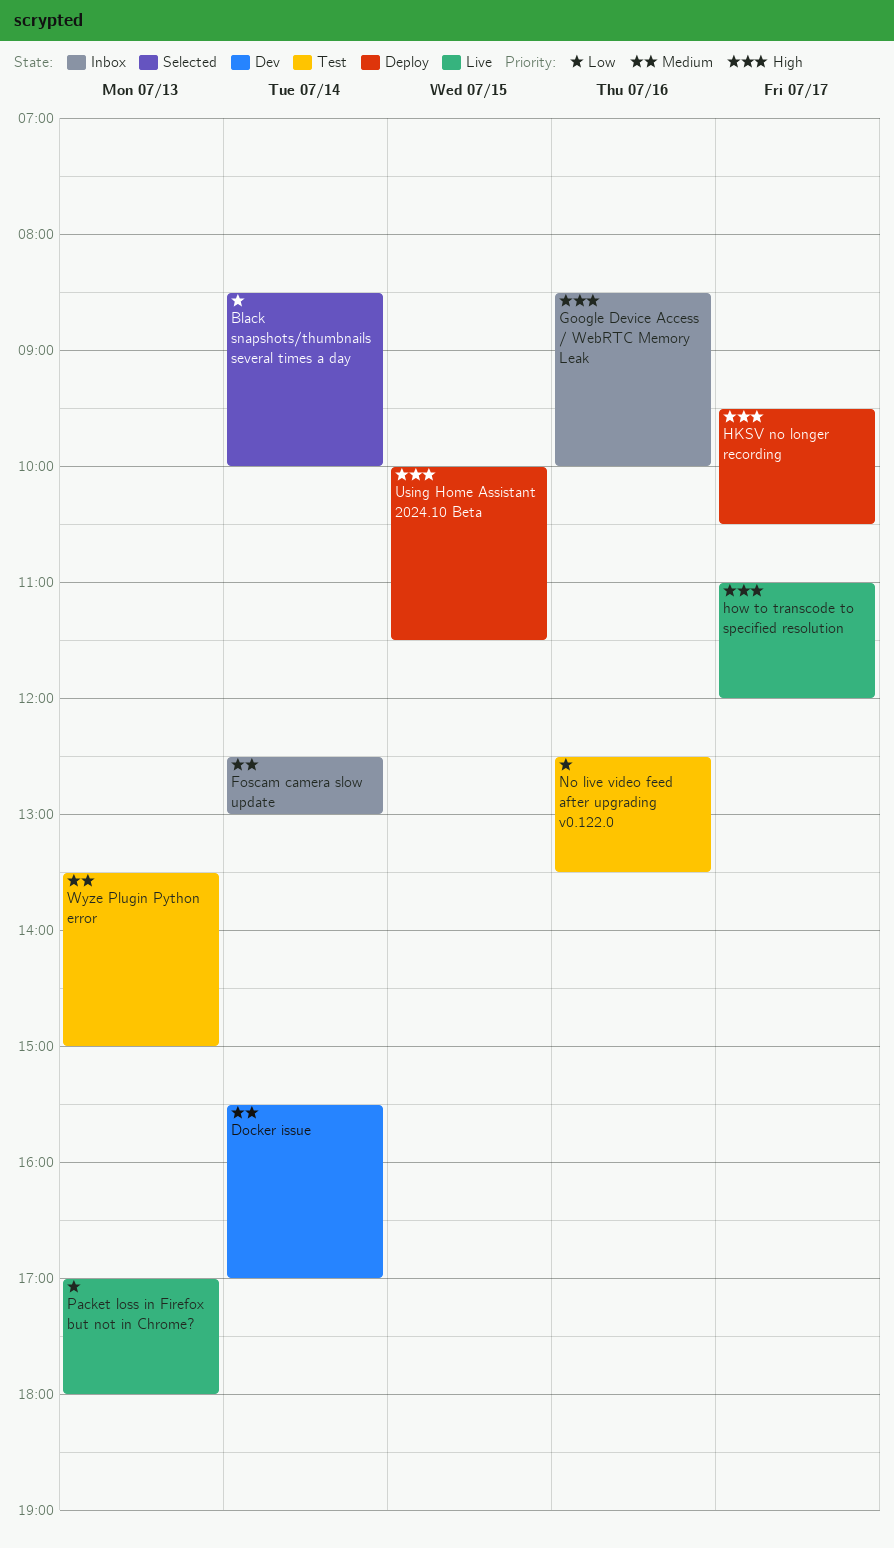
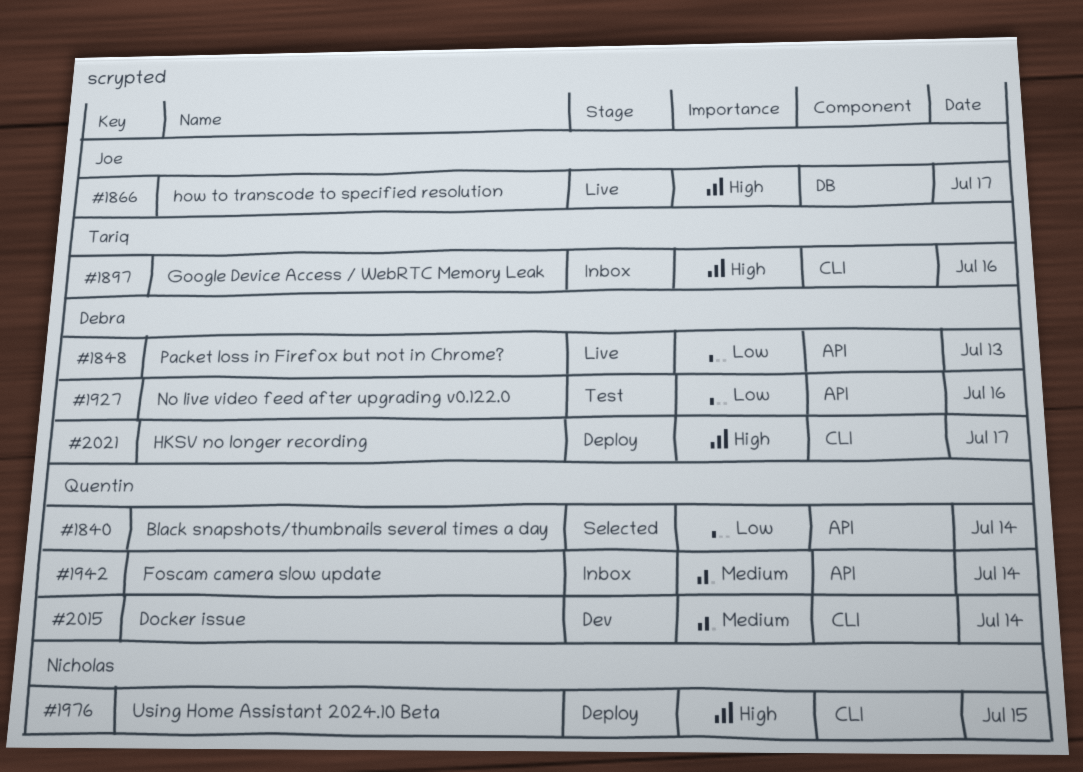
Wyze Plugin Python error: present -> none

